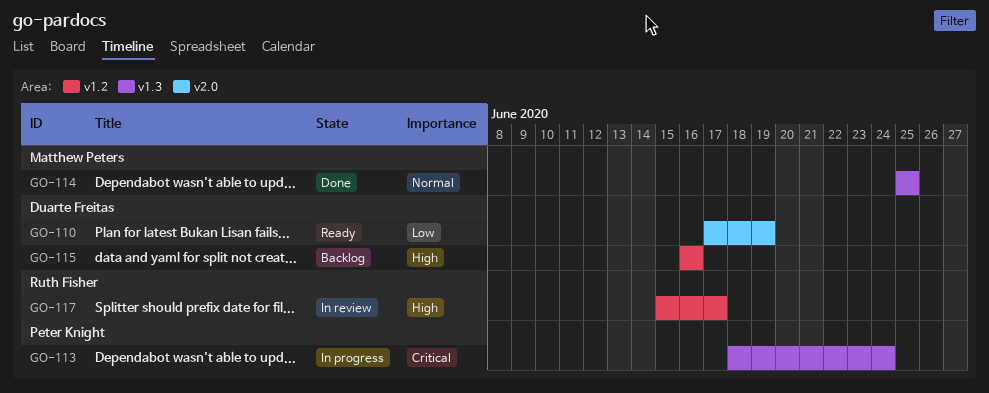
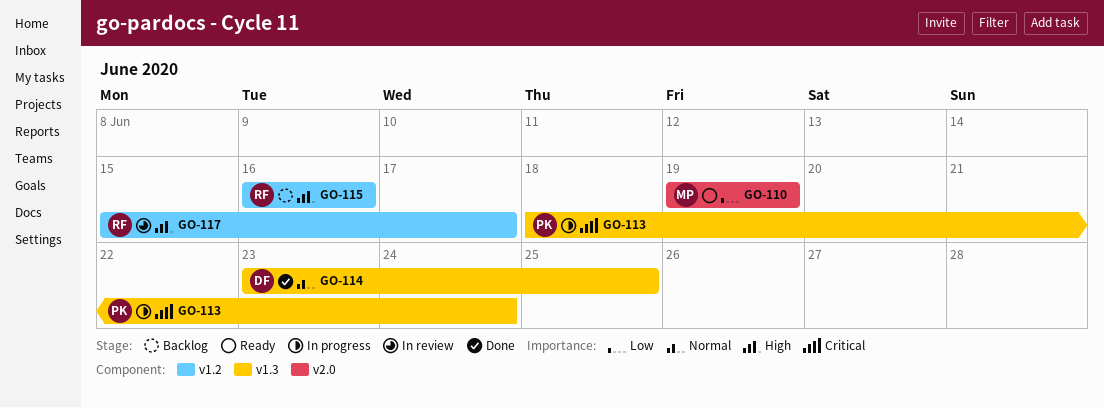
GO-110, owner: Duarte Freitas -> Matthew Peters
GO-110, start: Jun 17 -> Jun 19
GO-114, owner: Matthew Peters -> Duarte Freitas
GO-114, start: Jun 25 -> Jun 23
GO-115, owner: Duarte Freitas -> Ruth Fisher

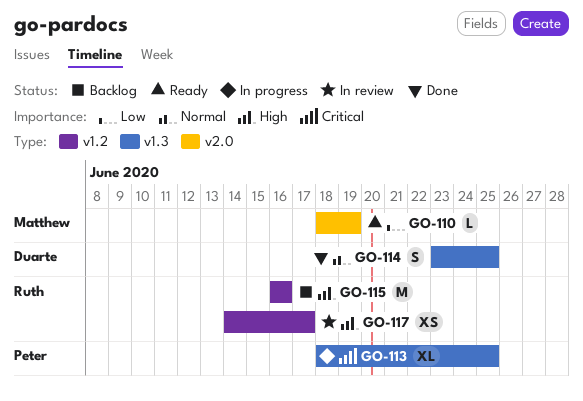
GO-110, start: Jun 19 -> Jun 18
GO-113, due: Jun 24 -> Jun 25
GO-117, start: Jun 15 -> Jun 14

